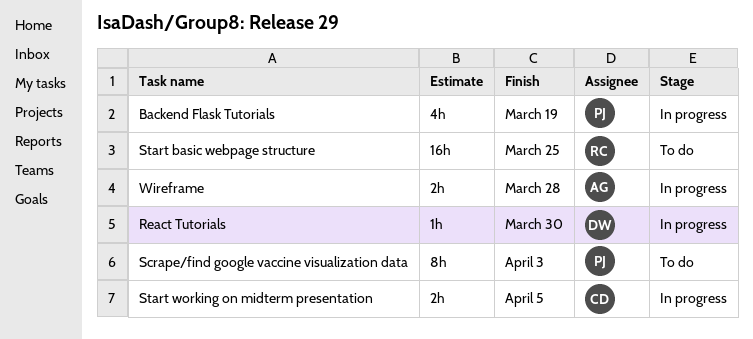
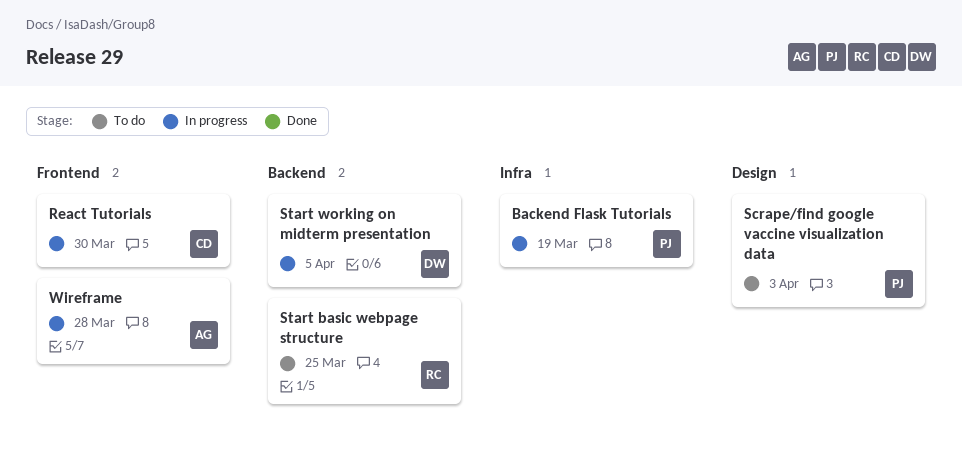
React Tutorials, owner: DW -> CD
Start working on midterm presentation, owner: CD -> DW

